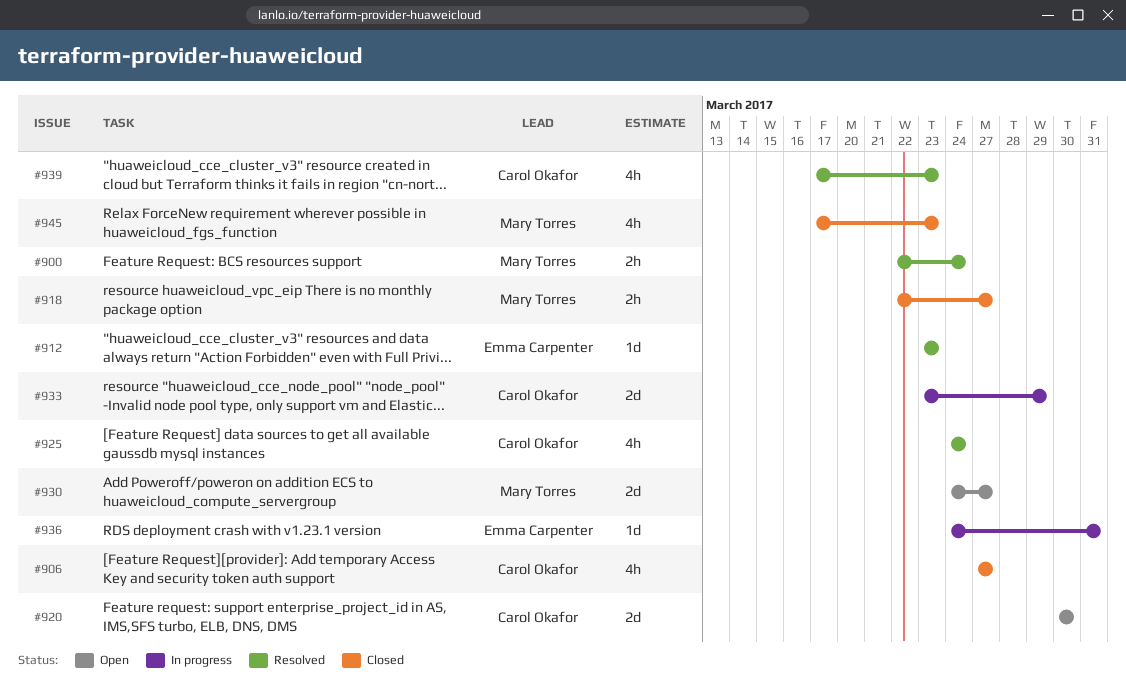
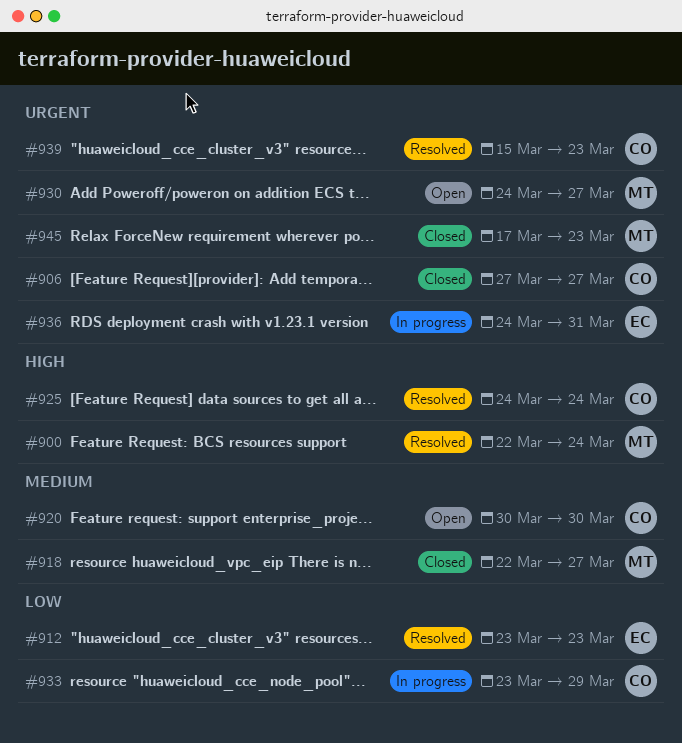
#939, start: Mar 17 -> Mar 15

